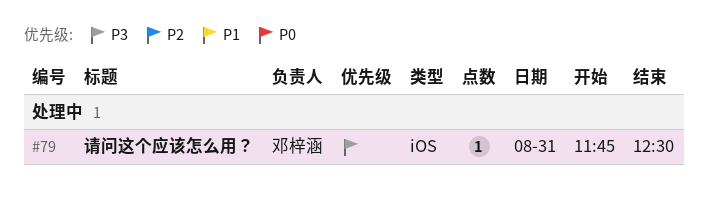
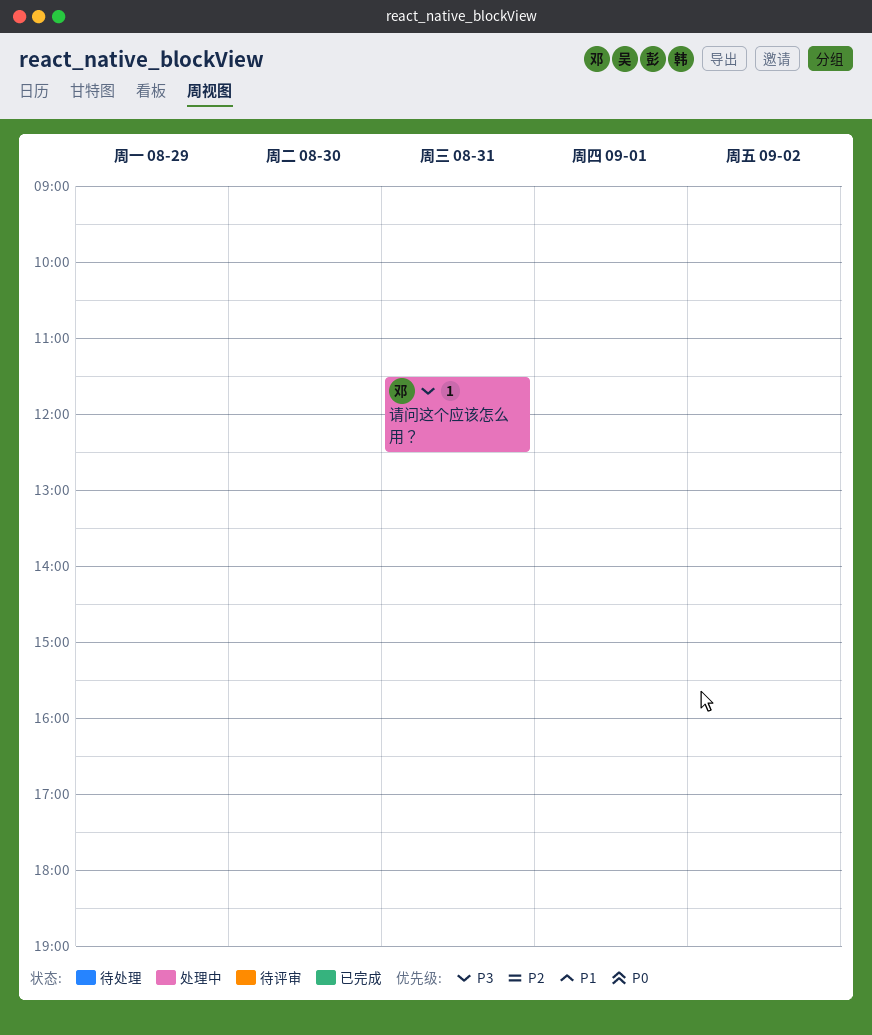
请问这个应该怎么用？, begins: 11:45 -> 11:30

